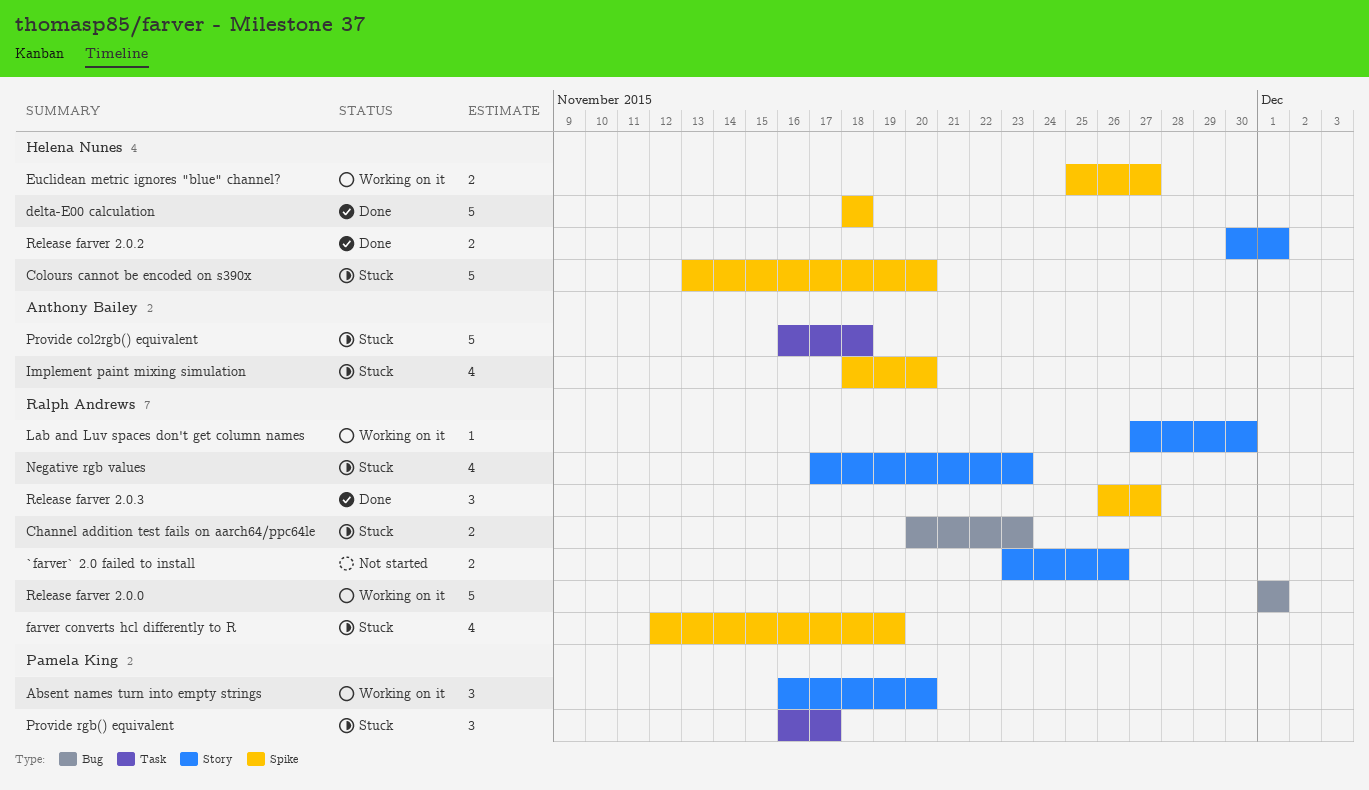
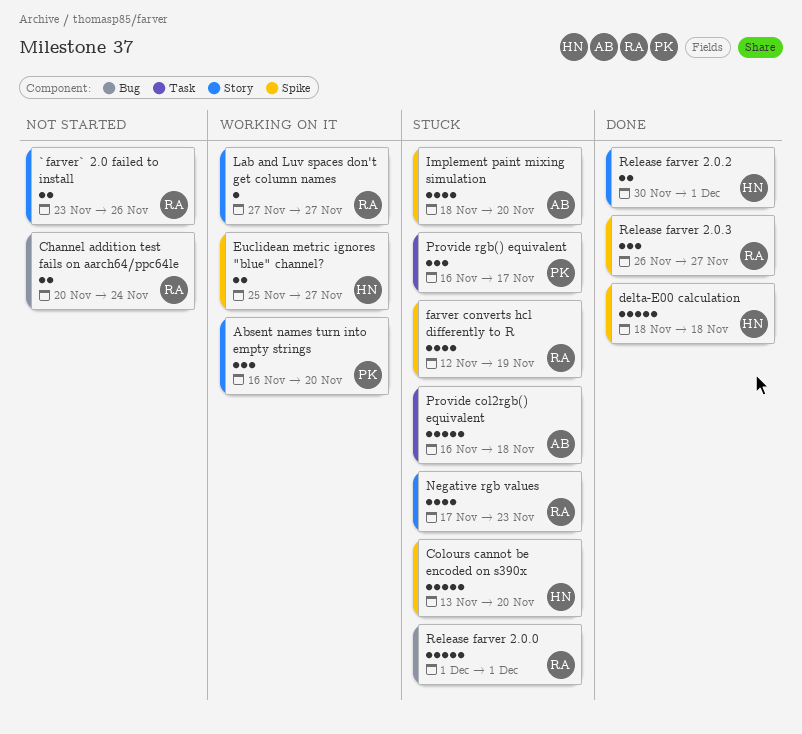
Channel addition test fails on aarch64/ppc64le, status: Stuck -> Not started
Channel addition test fails on aarch64/ppc64le, due: Nov 23 -> Nov 24
Lab and Luv spaces don't get column names, due: Nov 30 -> Nov 27
Release farver 2.0.0, status: Working on it -> Stuck

